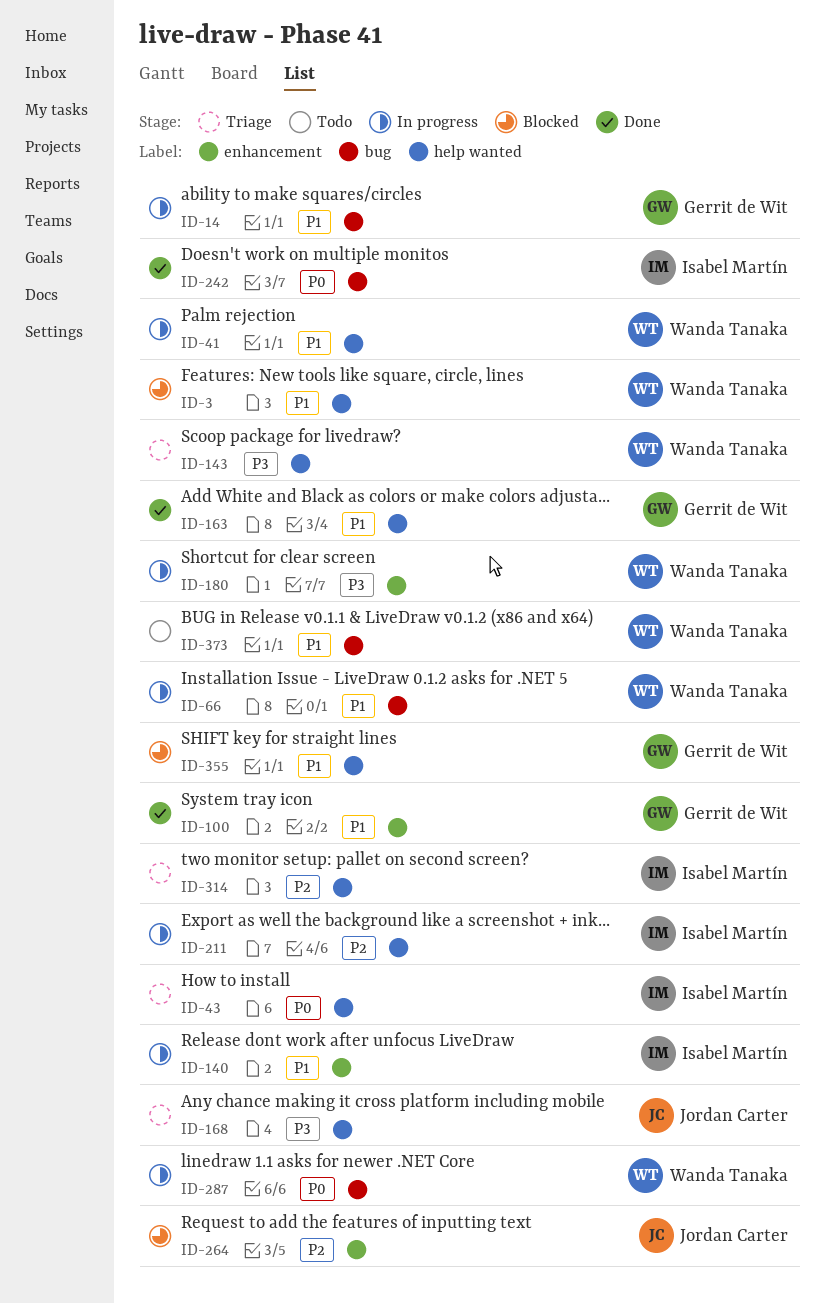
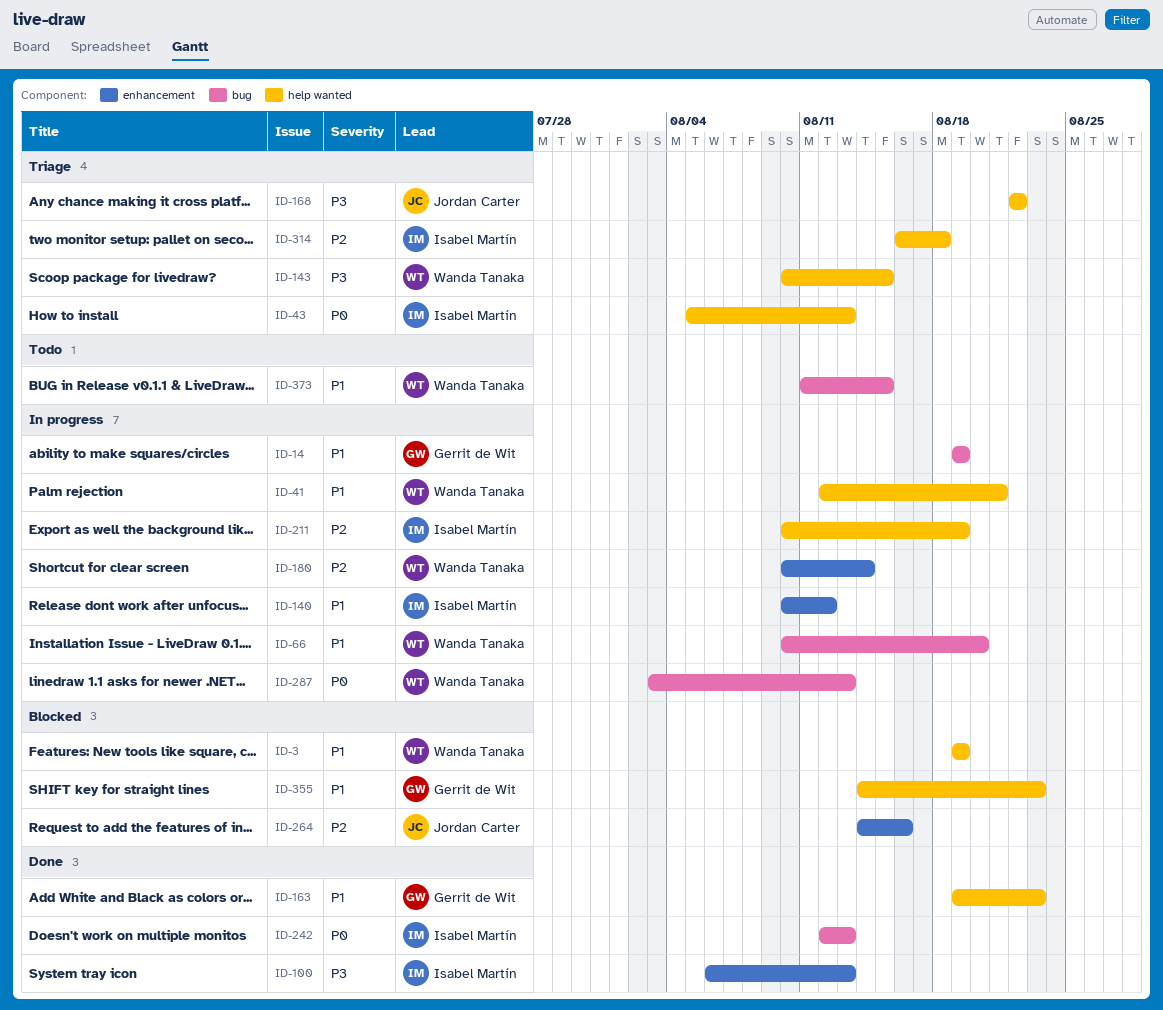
ID-100, owner: Gerrit de Wit -> Isabel Martín
ID-100, priority: P1 -> P3
ID-180, priority: P3 -> P2

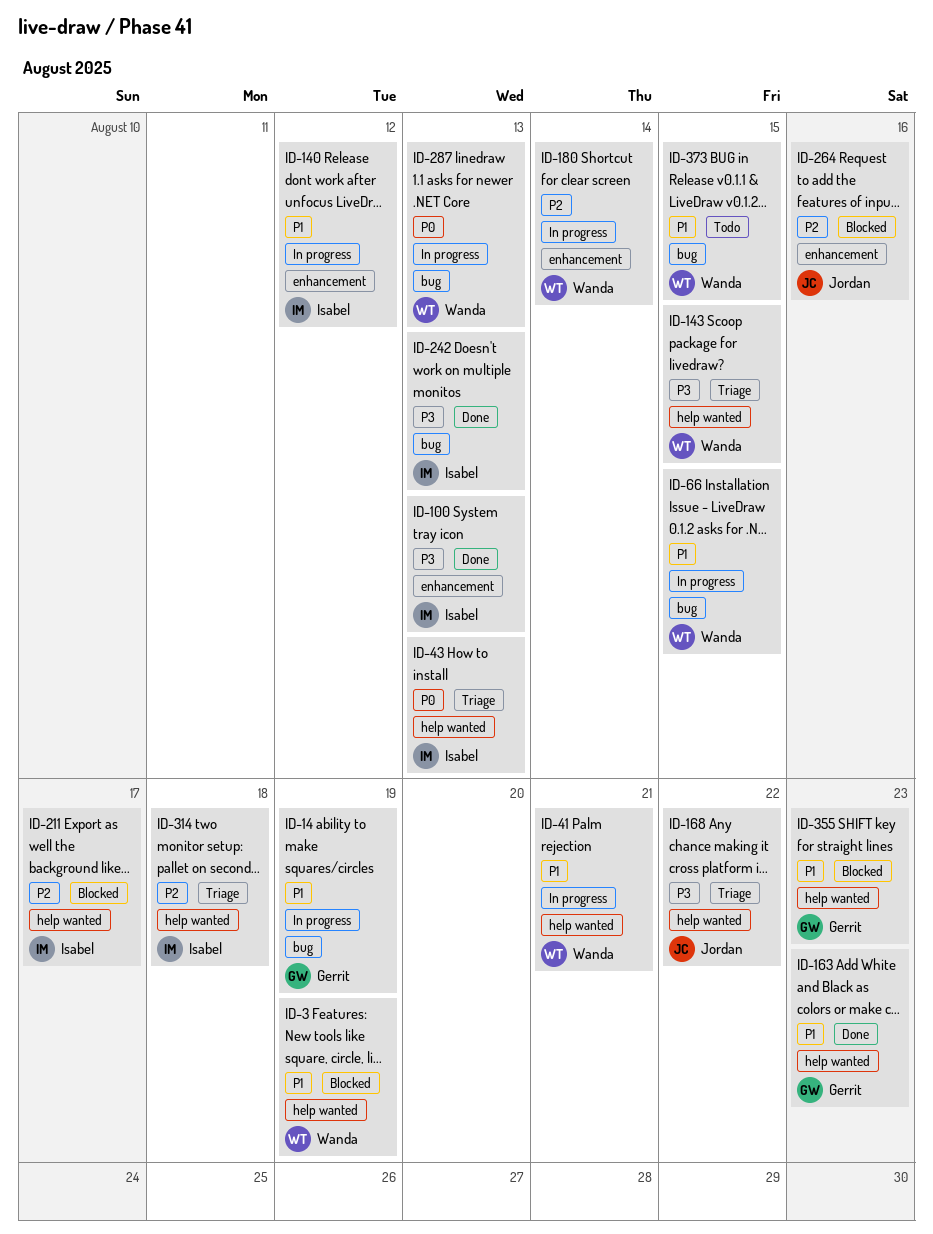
ID-66, due: Aug 20 -> Aug 15
ID-211, status: In progress -> Blocked
ID-211, due: Aug 19 -> Aug 17
ID-242, priority: P0 -> P3

